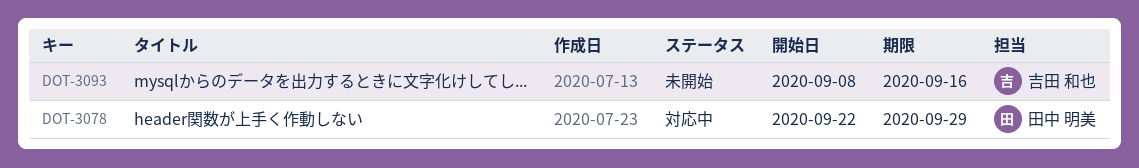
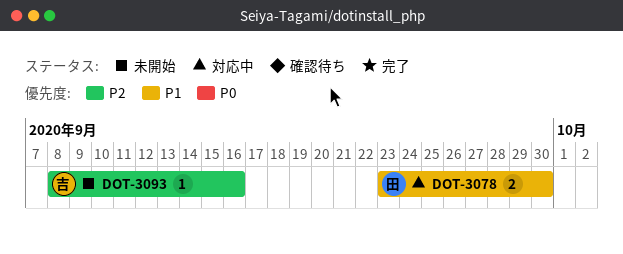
DOT-3078, start: Sep 22 -> Sep 23
DOT-3078, due: Sep 29 -> Sep 30

